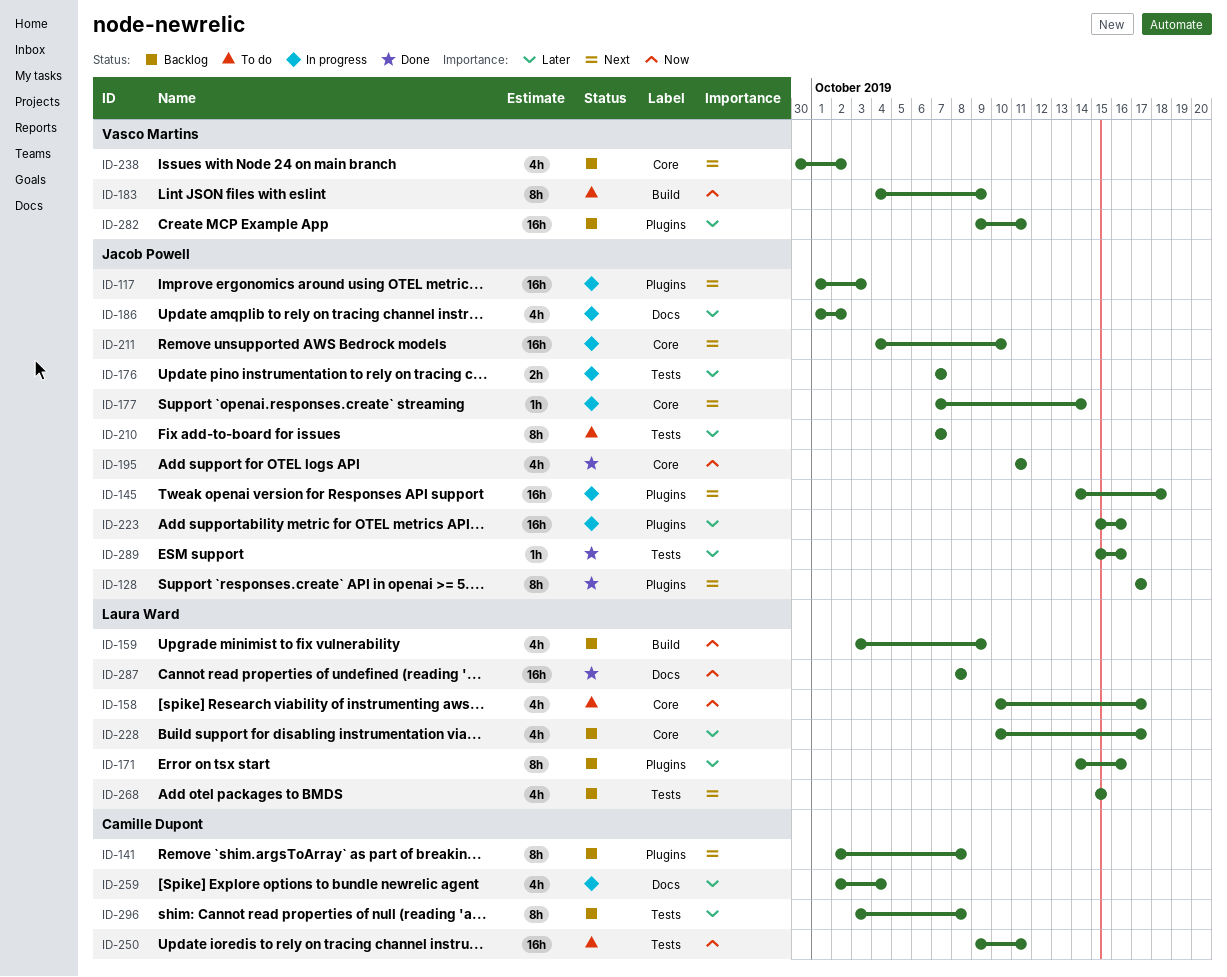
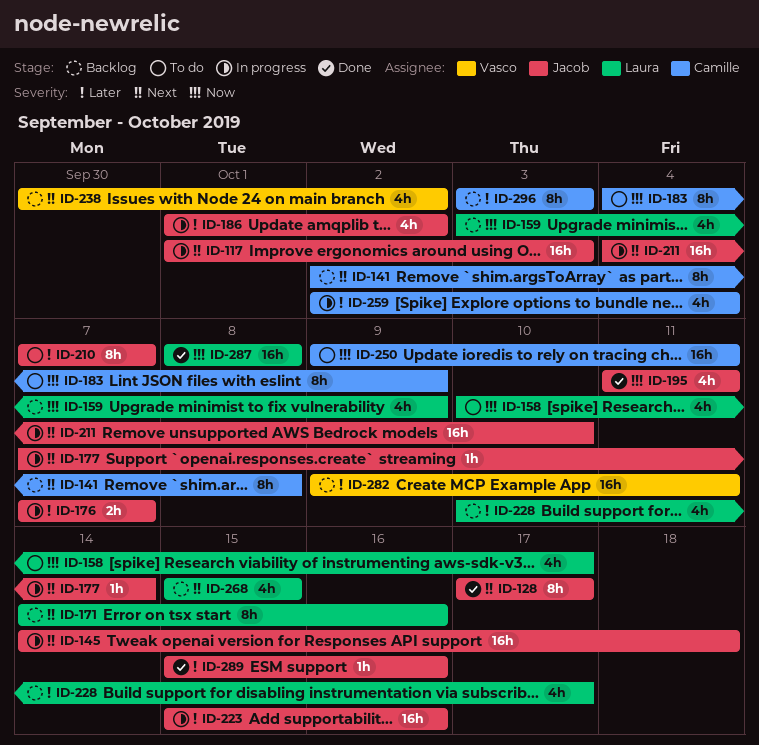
ID-171, priority: Later -> Next
ID-183, owner: Vasco Martins -> Camille Dupont
ID-296, due: Oct 8 -> Oct 3

